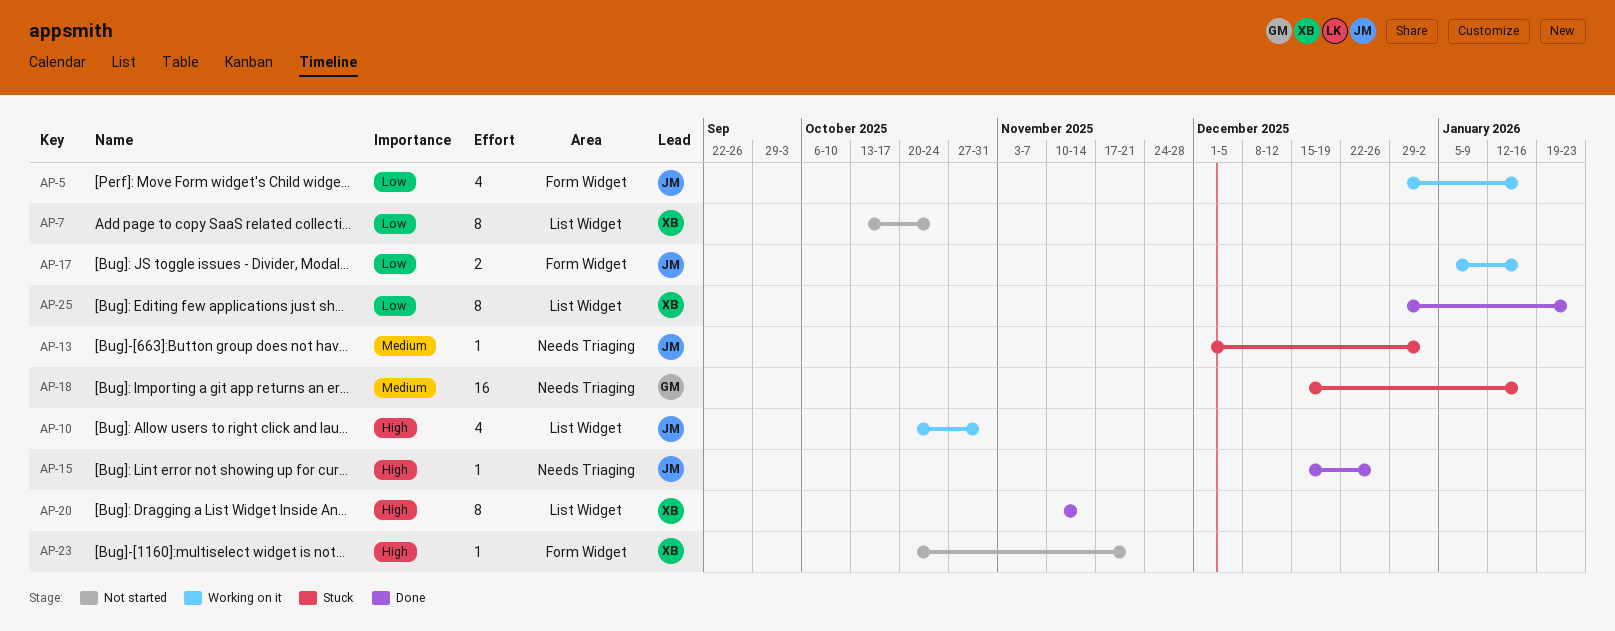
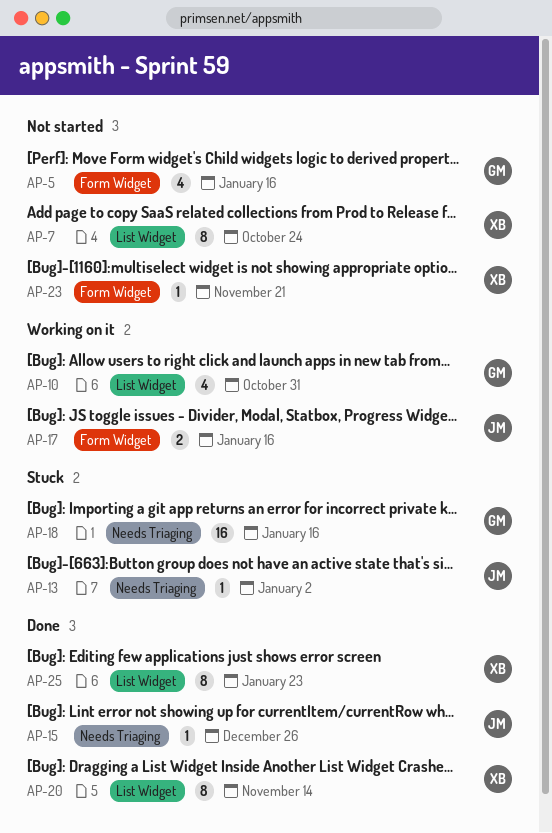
AP-5, status: Working on it -> Not started
AP-5, owner: JM -> GM
AP-10, owner: JM -> GM

